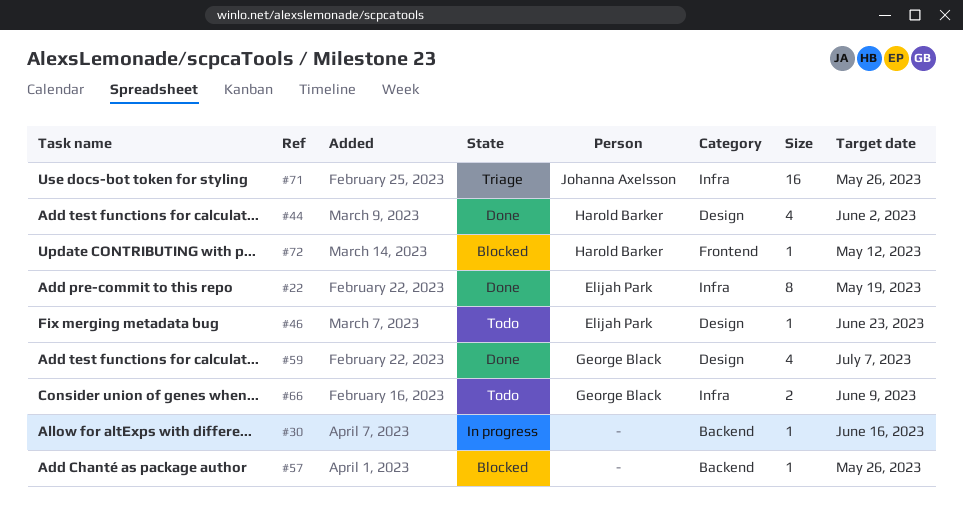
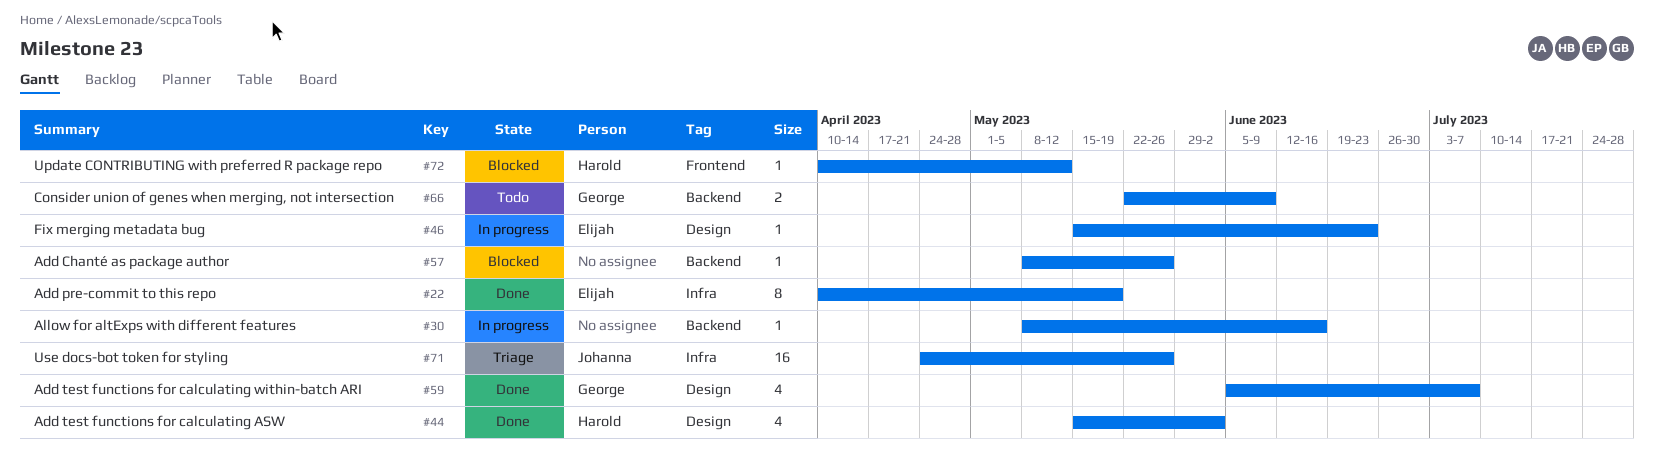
#46, status: Todo -> In progress
#66, label: Infra -> Backend

